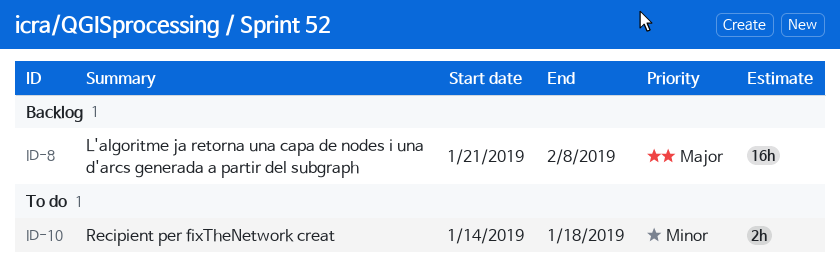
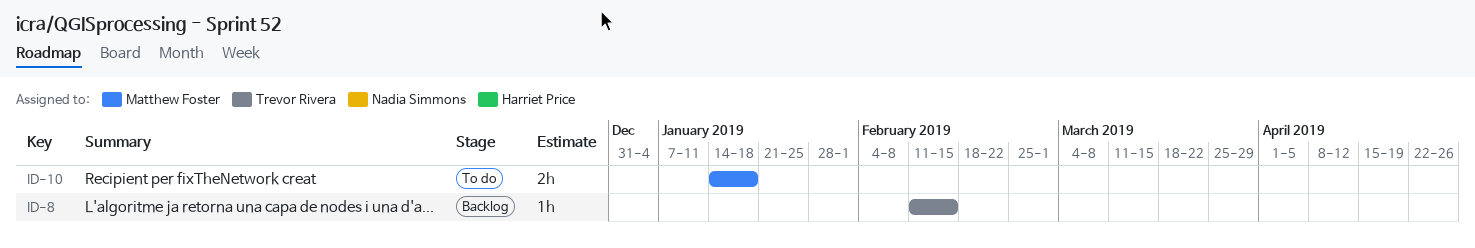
ID-8, estimate: 16h -> 1h
ID-8, start: Jan 21 -> Feb 11
ID-8, due: Feb 8 -> Feb 15

